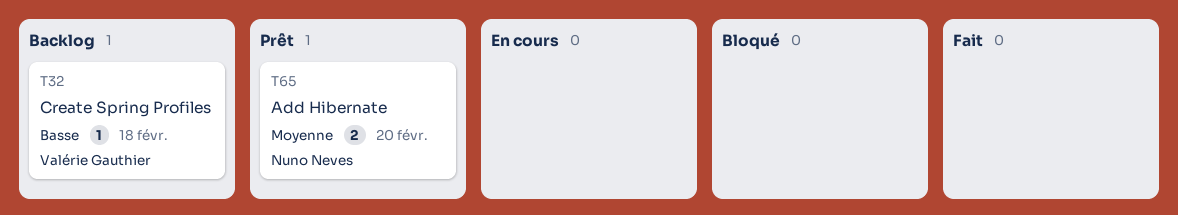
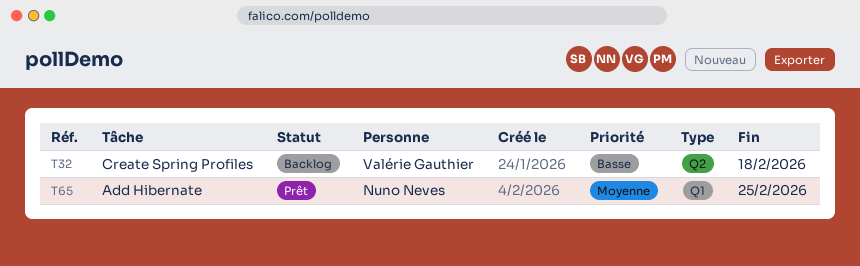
T65, due: Feb 20 -> Feb 25

